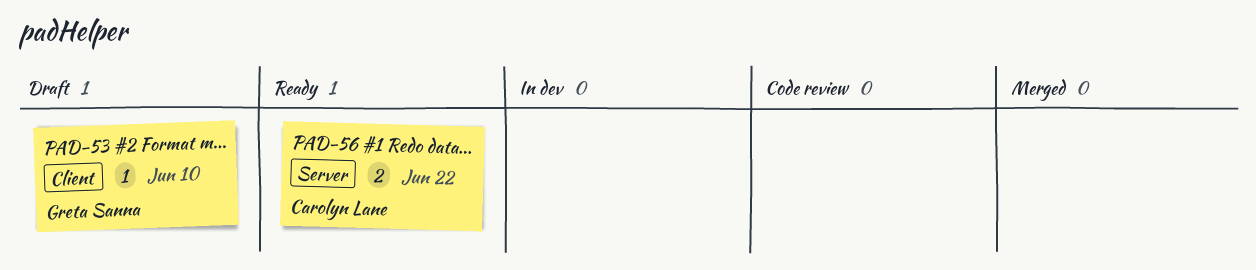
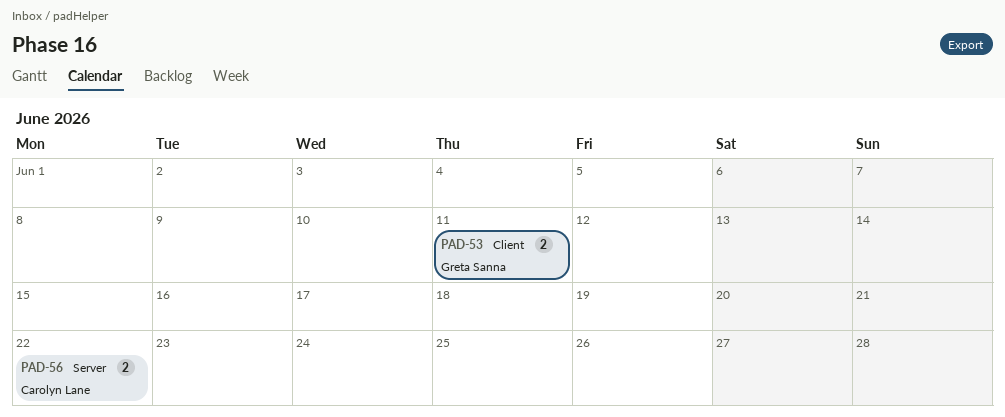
PAD-53, estimate: 1 -> 2
PAD-53, due: Jun 10 -> Jun 11

